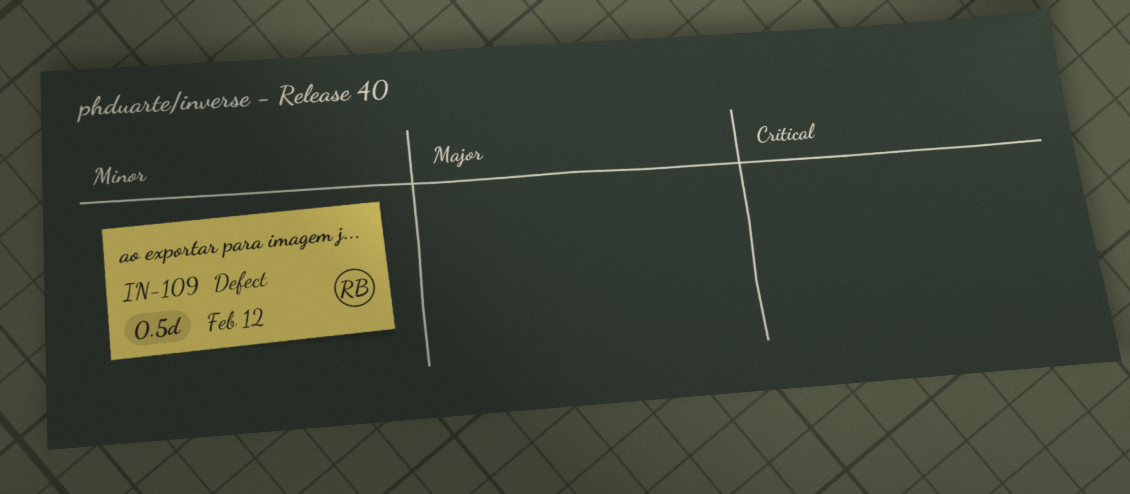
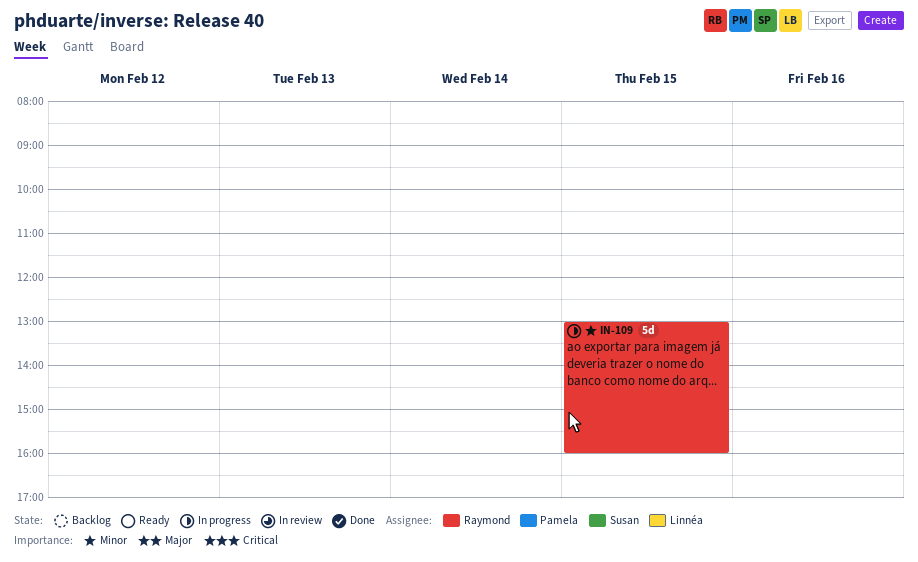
IN-109, estimate: 0.5d -> 5d
IN-109, day: Feb 12 -> Feb 15

